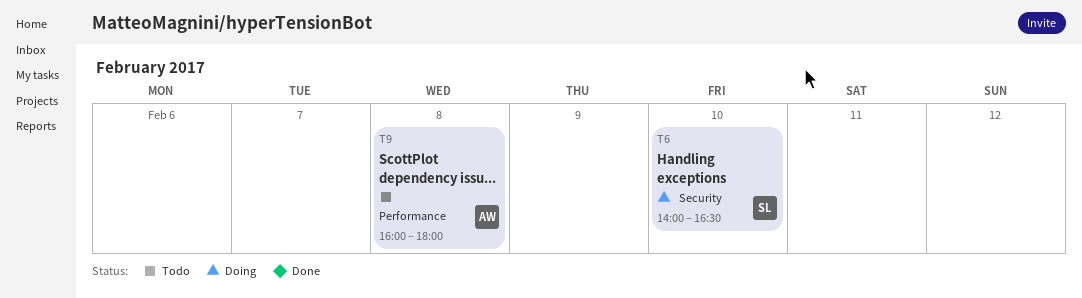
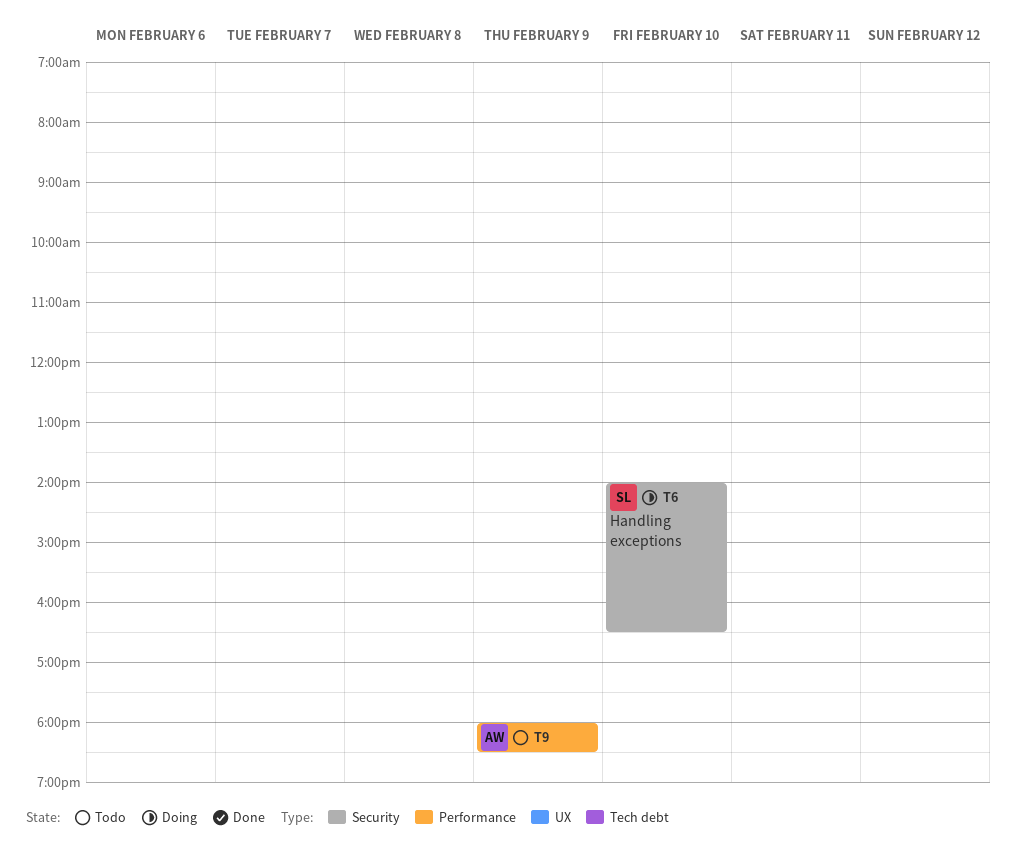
T9, day: Feb 8 -> Feb 9
T9, begins: 16:00 -> 18:00
T9, ends: 18:00 -> 18:30

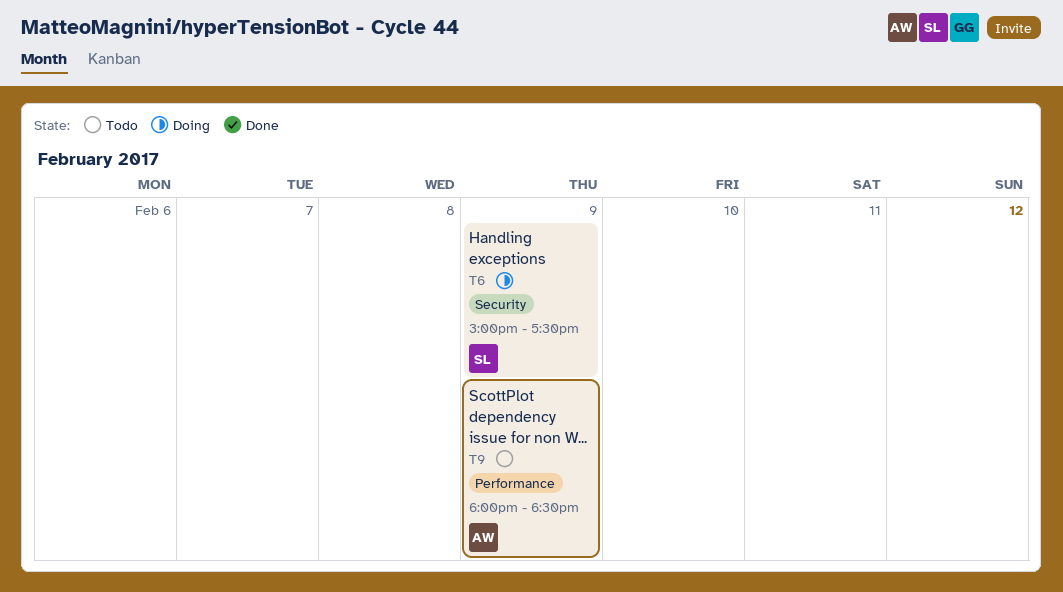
T6, day: Feb 10 -> Feb 9
T6, begins: 14:00 -> 15:00
T6, ends: 16:30 -> 17:30

